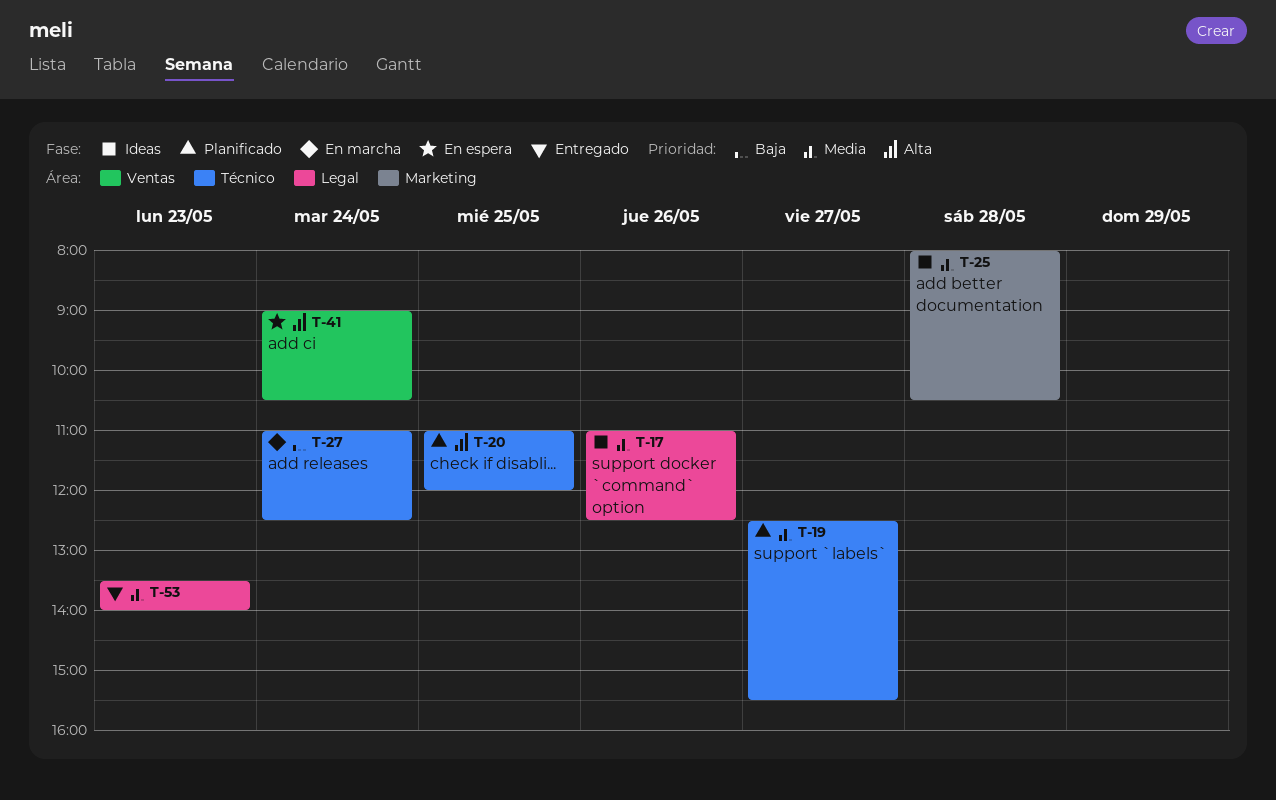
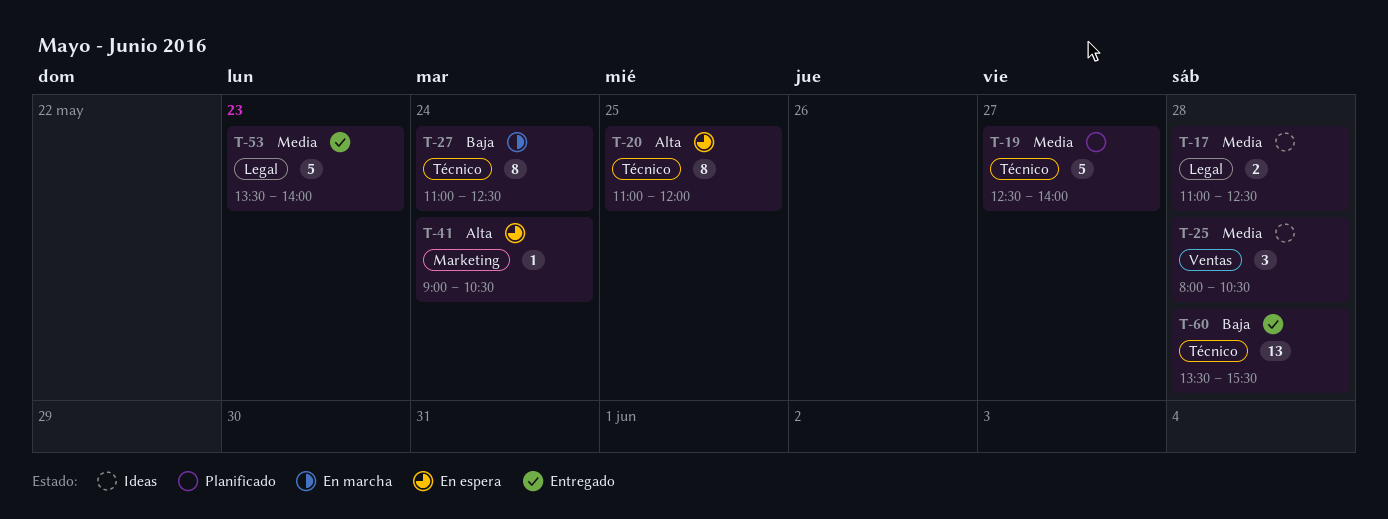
T-17, day: May 26 -> May 28
T-19, ends: 15:30 -> 14:00
T-20, status: Planificado -> En espera
T-25, label: Marketing -> Ventas
T-41, label: Ventas -> Marketing
T-60: none -> present

